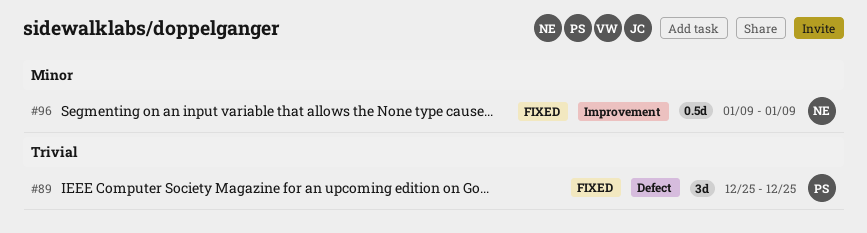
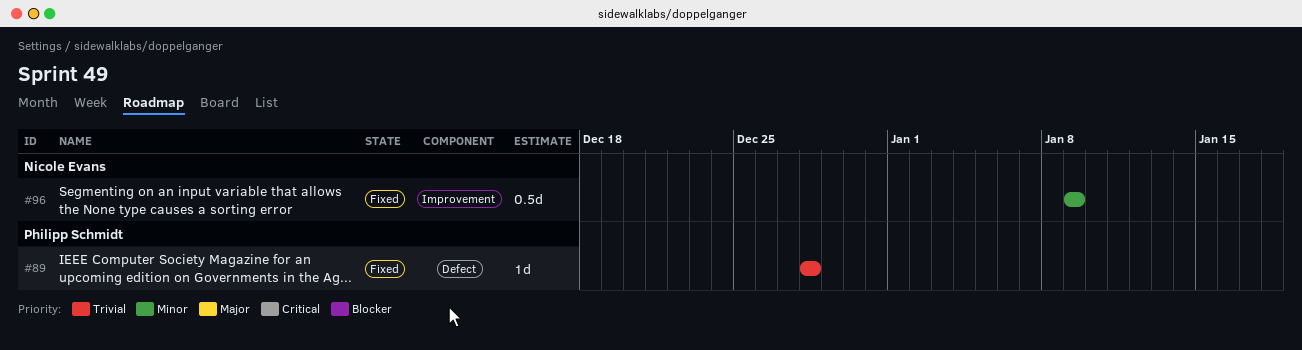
#89, estimate: 3d -> 1d
#89, start: Dec 25 -> Dec 28
#89, due: Dec 25 -> Dec 28

